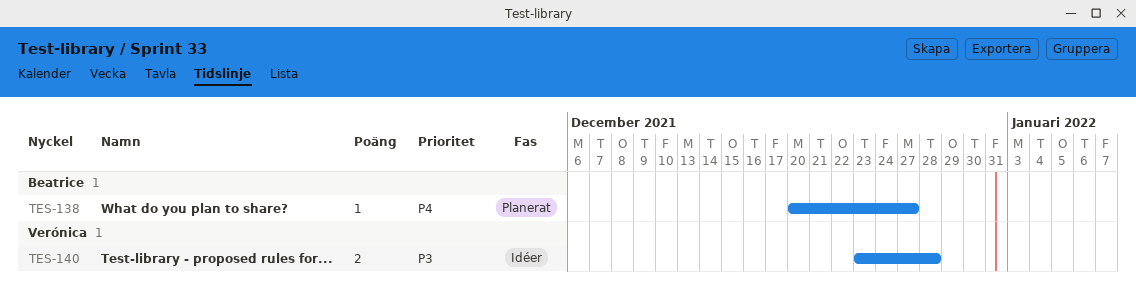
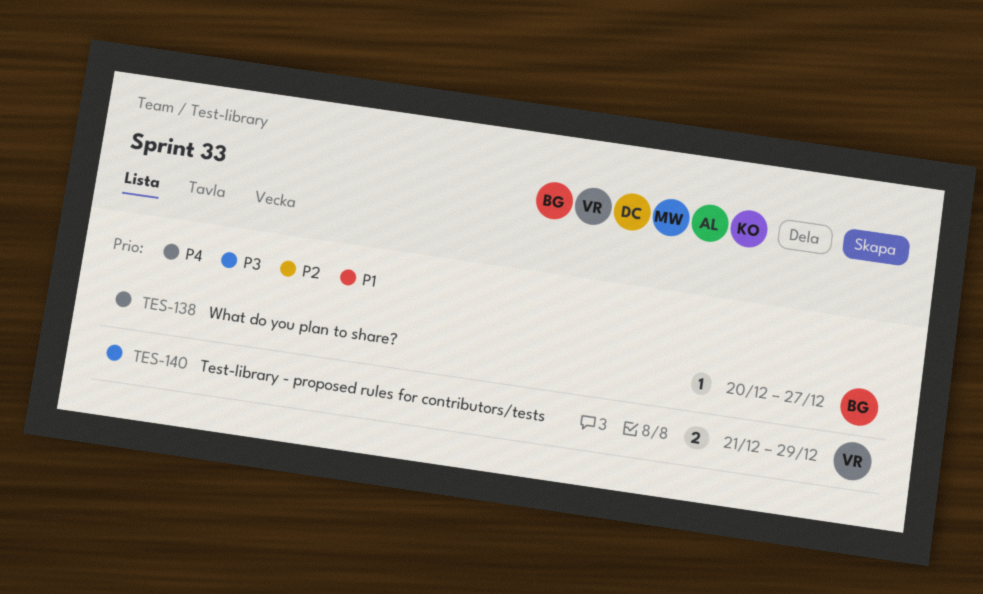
TES-140, start: Dec 23 -> Dec 21
TES-140, due: Dec 28 -> Dec 29

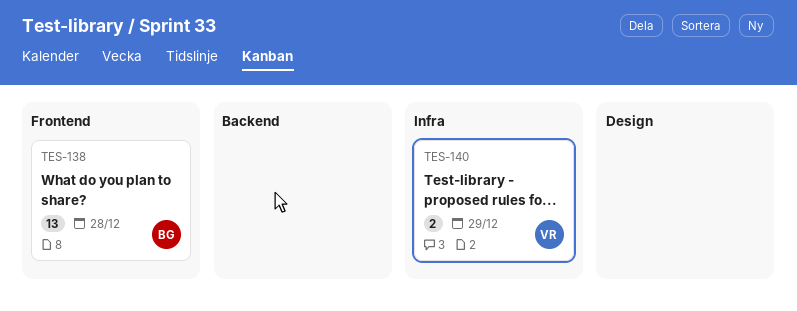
TES-138, estimate: 1 -> 13
TES-138, due: Dec 27 -> Dec 28

